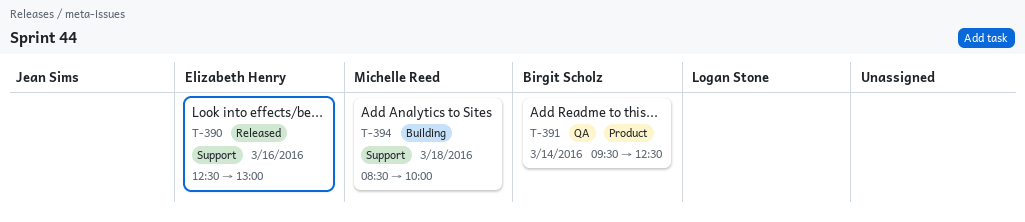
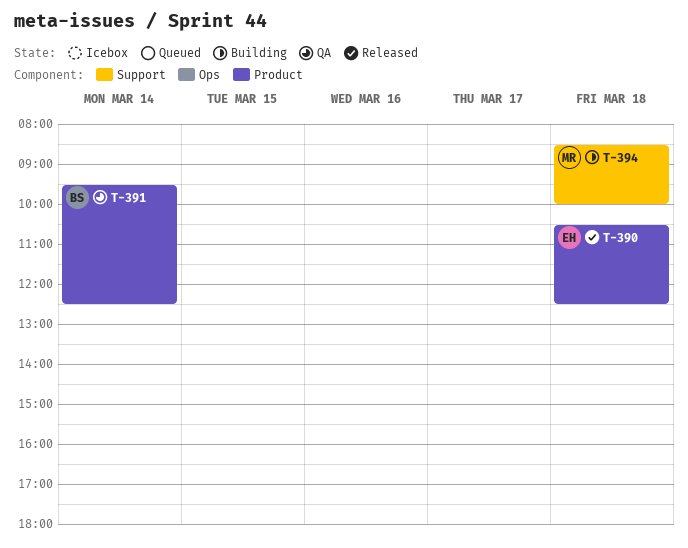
T-390, label: Support -> Product
T-390, day: Mar 16 -> Mar 18
T-390, begins: 12:30 -> 10:30
T-390, ends: 13:00 -> 12:30

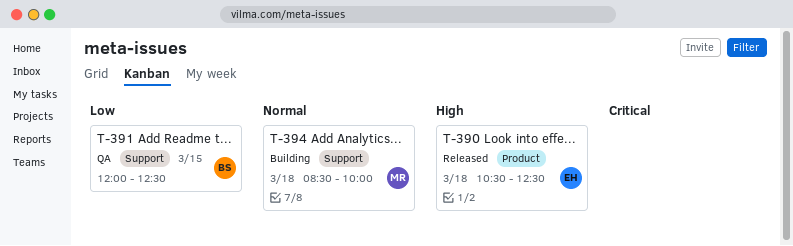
T-391, label: Product -> Support
T-391, day: Mar 14 -> Mar 15
T-391, begins: 09:30 -> 12:00

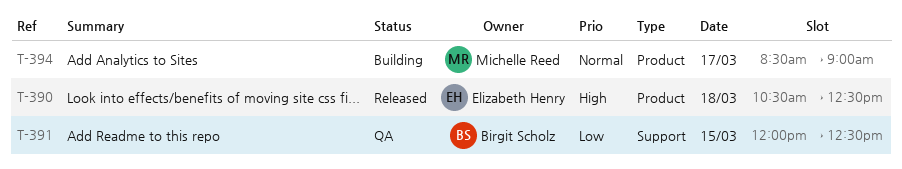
T-394, label: Support -> Product
T-394, day: Mar 18 -> Mar 17
T-394, ends: 10:00 -> 09:00

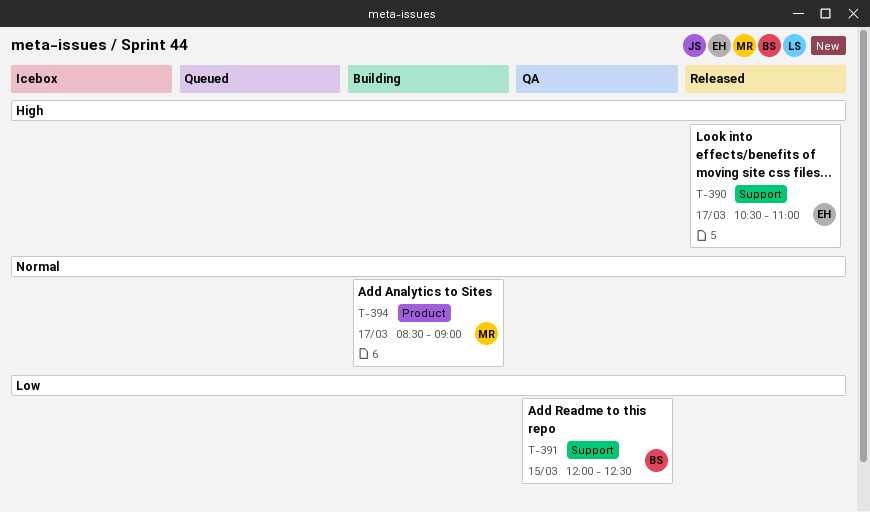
T-390, label: Product -> Support
T-390, day: Mar 18 -> Mar 17
T-390, ends: 12:30 -> 11:00

